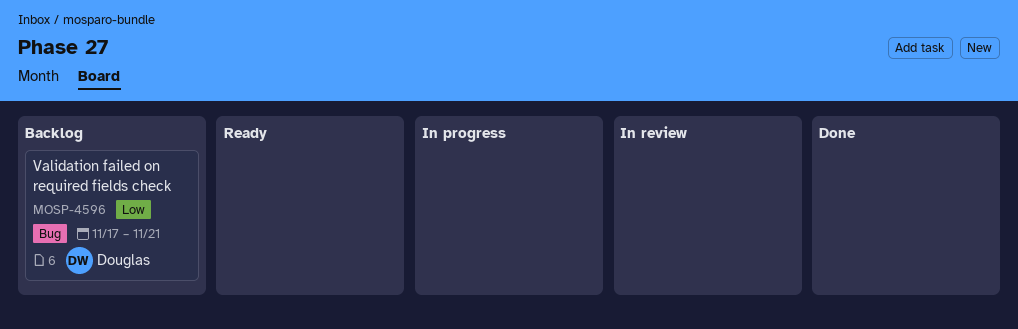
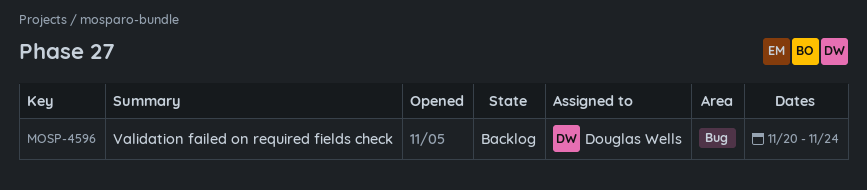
MOSP-4596, start: Nov 17 -> Nov 20
MOSP-4596, due: Nov 21 -> Nov 24

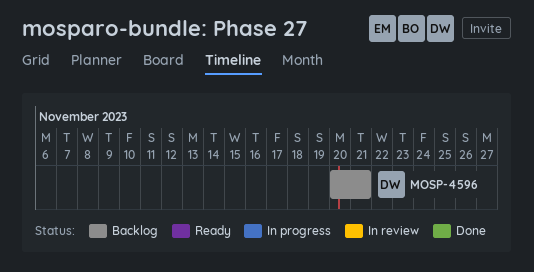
MOSP-4596, due: Nov 24 -> Nov 21

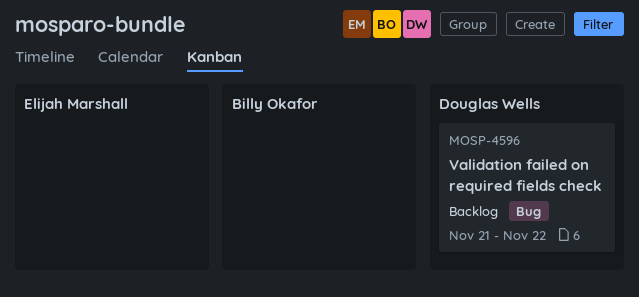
MOSP-4596, start: Nov 20 -> Nov 21
MOSP-4596, due: Nov 21 -> Nov 22

